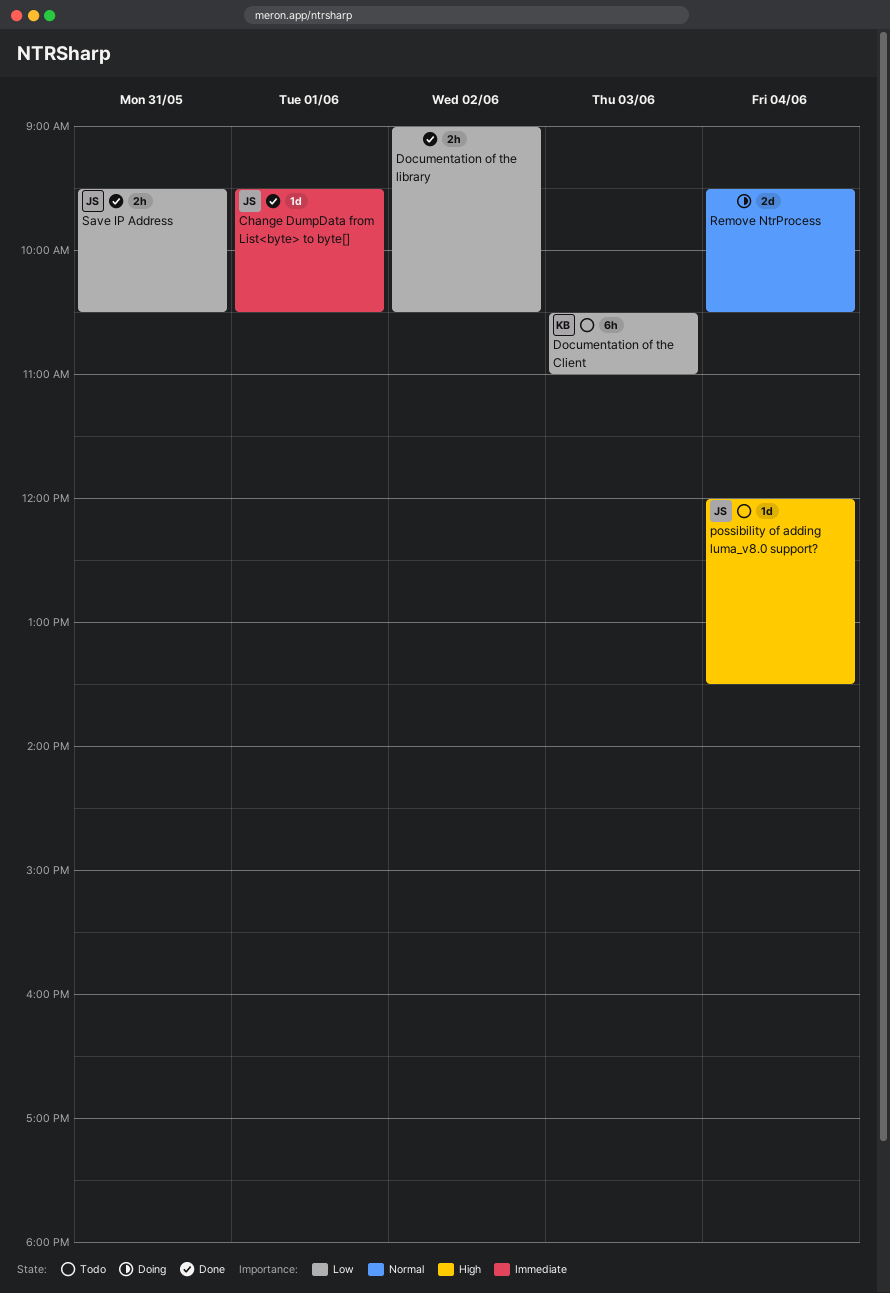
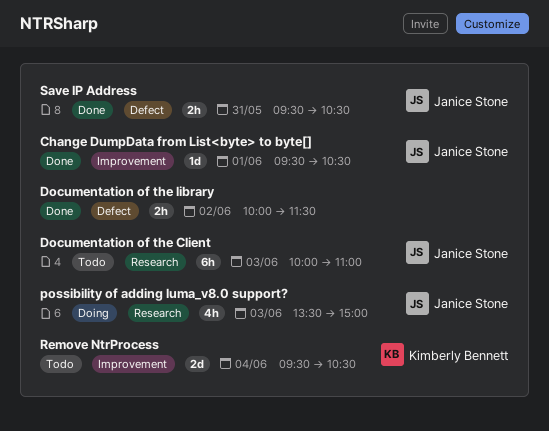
Documentation of the Client, owner: Kimberly Bennett -> Janice Stone
Documentation of the Client, begins: 10:30 -> 10:00
Documentation of the library, begins: 09:00 -> 10:00
Documentation of the library, ends: 10:30 -> 11:30
possibility of adding luma_v8.0 support?, status: Todo -> Doing
possibility of adding luma_v8.0 support?, estimate: 1d -> 4h
possibility of adding luma_v8.0 support?, day: Jun 4 -> Jun 3
possibility of adding luma_v8.0 support?, begins: 12:00 -> 13:30
possibility of adding luma_v8.0 support?, ends: 13:30 -> 15:00
Remove NtrProcess, status: Doing -> Todo
Remove NtrProcess, owner: none -> Kimberly Bennett

